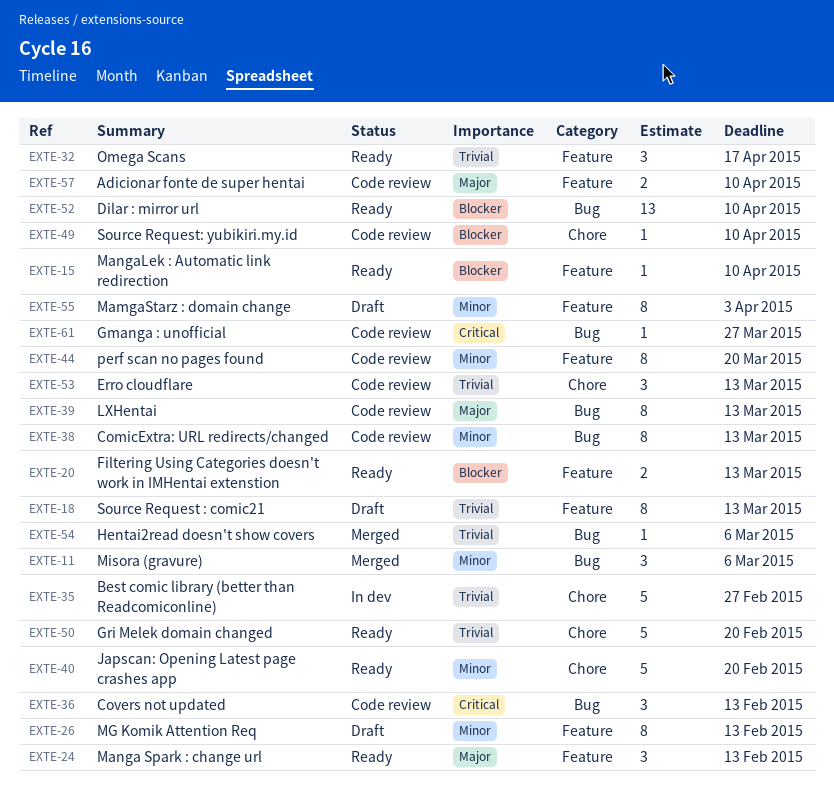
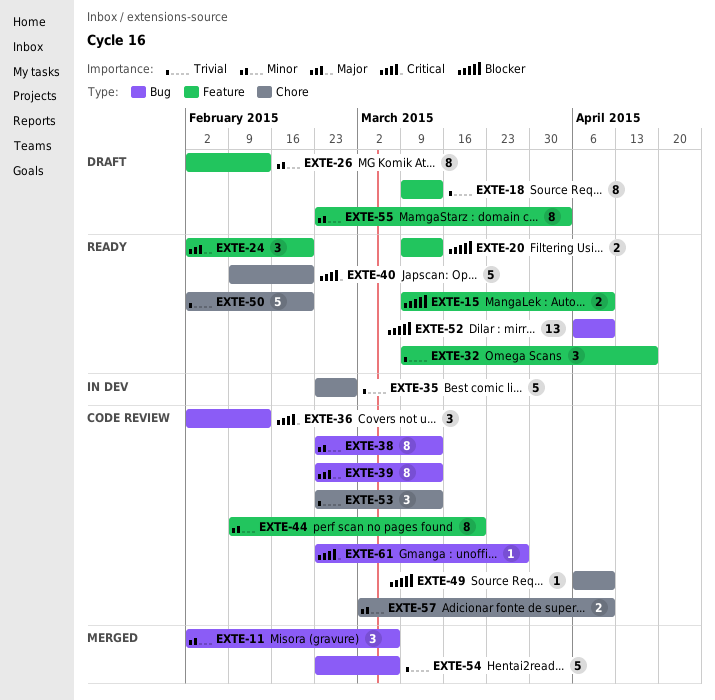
EXTE-15, estimate: 1 -> 2
EXTE-24, due: Feb 13 -> Feb 20
EXTE-40, priority: Minor -> Critical
EXTE-54, estimate: 1 -> 5
EXTE-57, priority: Major -> Minor
EXTE-57, label: Feature -> Chore

